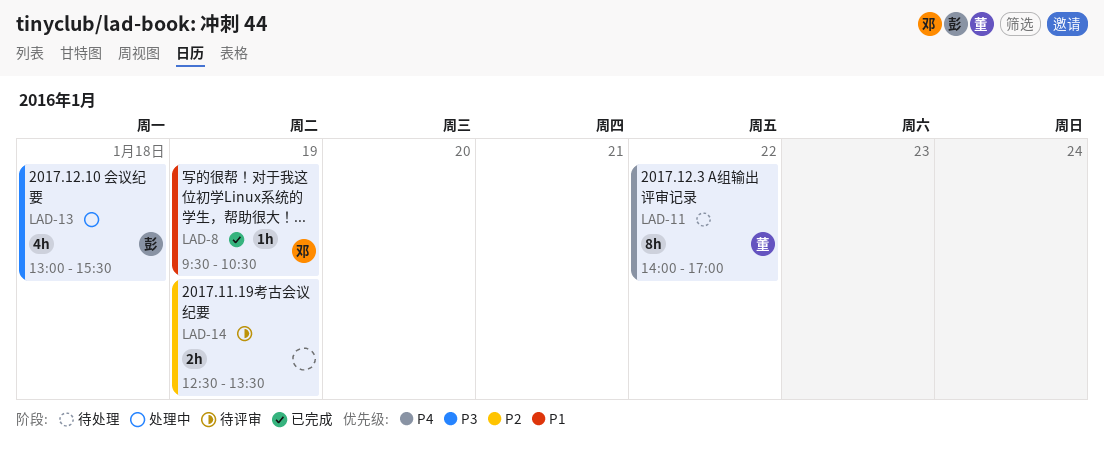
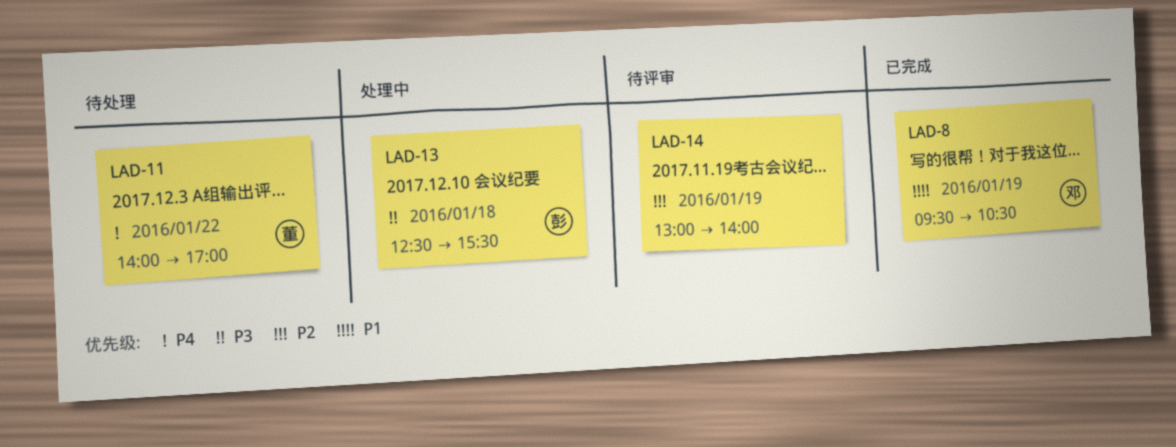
LAD-13, begins: 13:00 -> 12:30
LAD-14, begins: 12:30 -> 13:00
LAD-14, ends: 13:30 -> 14:00

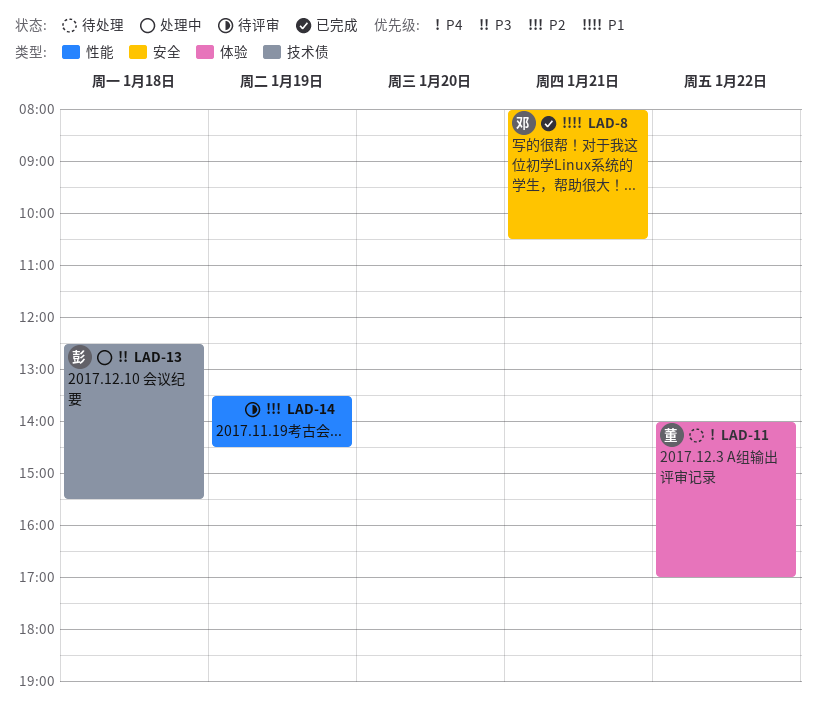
LAD-8, day: Jan 19 -> Jan 21
LAD-8, begins: 09:30 -> 08:00
LAD-14, begins: 13:00 -> 13:30
LAD-14, ends: 14:00 -> 14:30

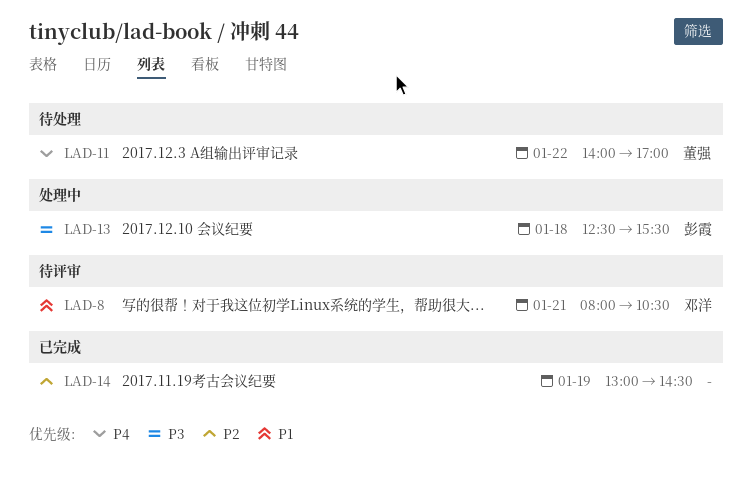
LAD-8, status: 已完成 -> 待评审
LAD-14, status: 待评审 -> 已完成
LAD-14, begins: 13:30 -> 13:00

